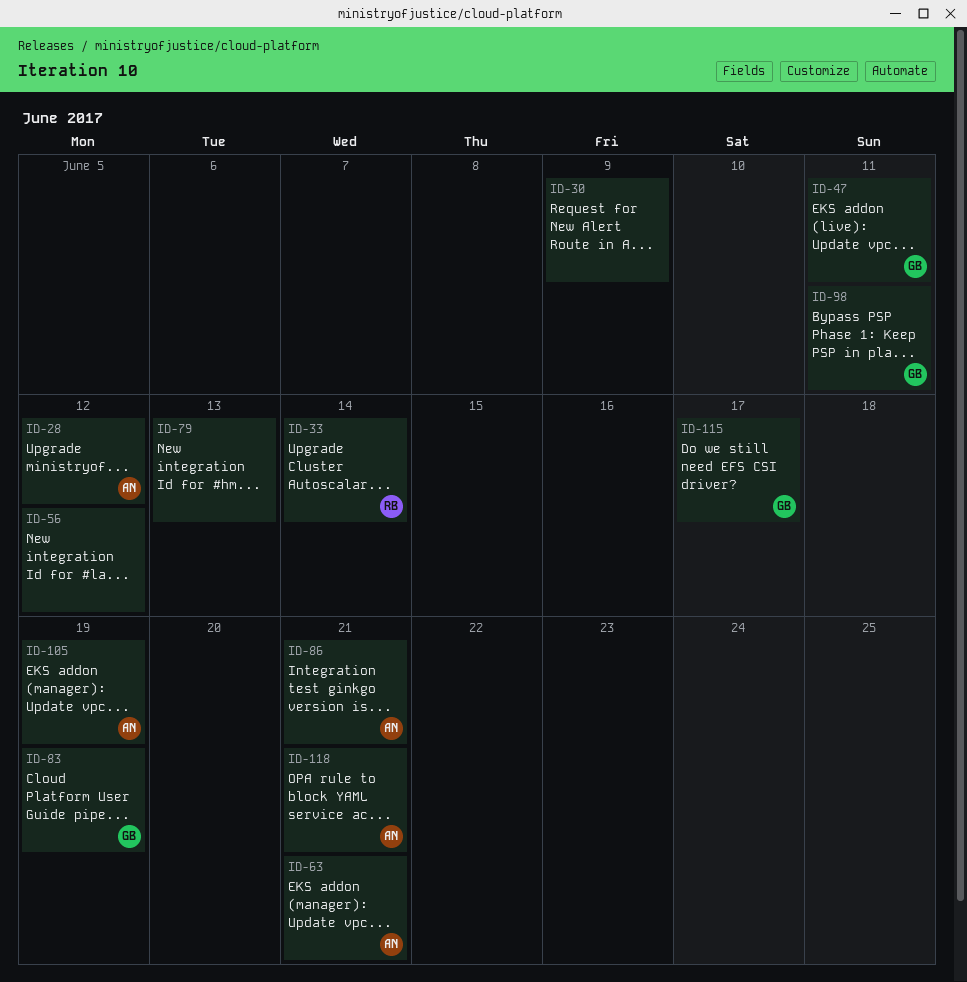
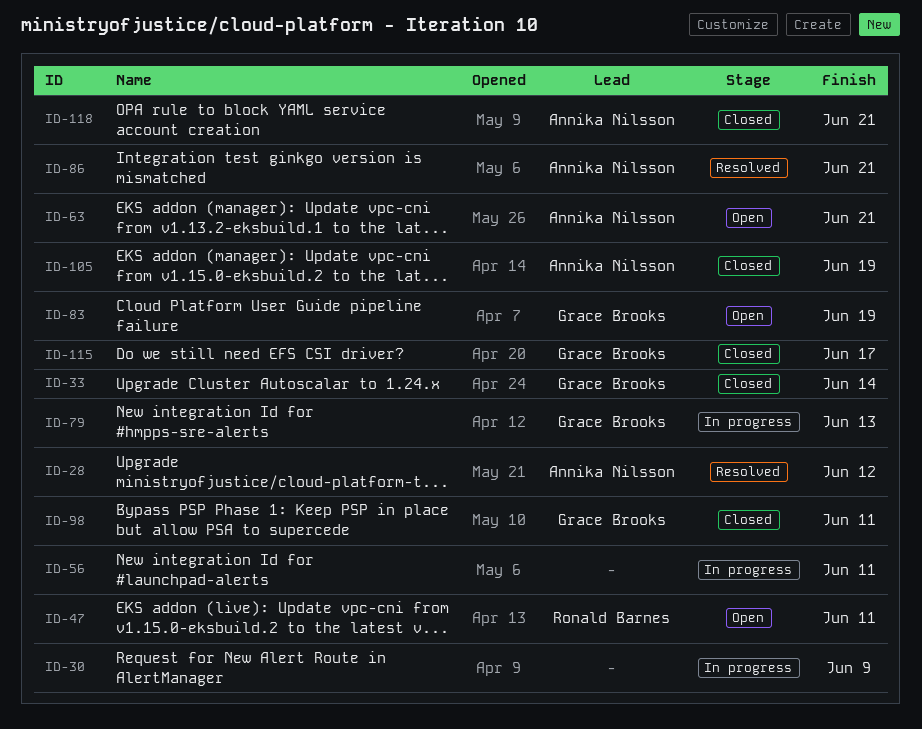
ID-33, owner: Ronald Barnes -> Grace Brooks
ID-47, owner: Grace Brooks -> Ronald Barnes
ID-56, due: Jun 12 -> Jun 11
ID-79, owner: none -> Grace Brooks

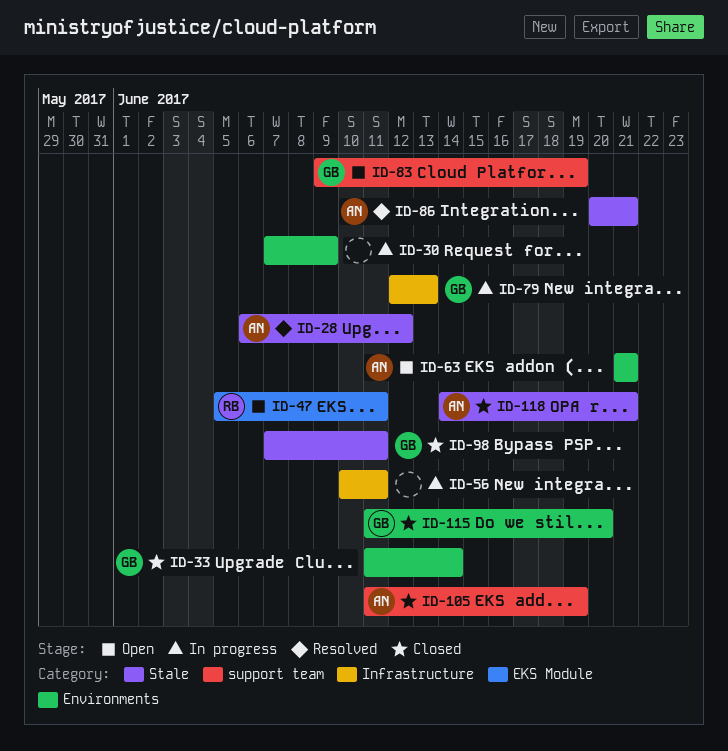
ID-115, due: Jun 17 -> Jun 20

